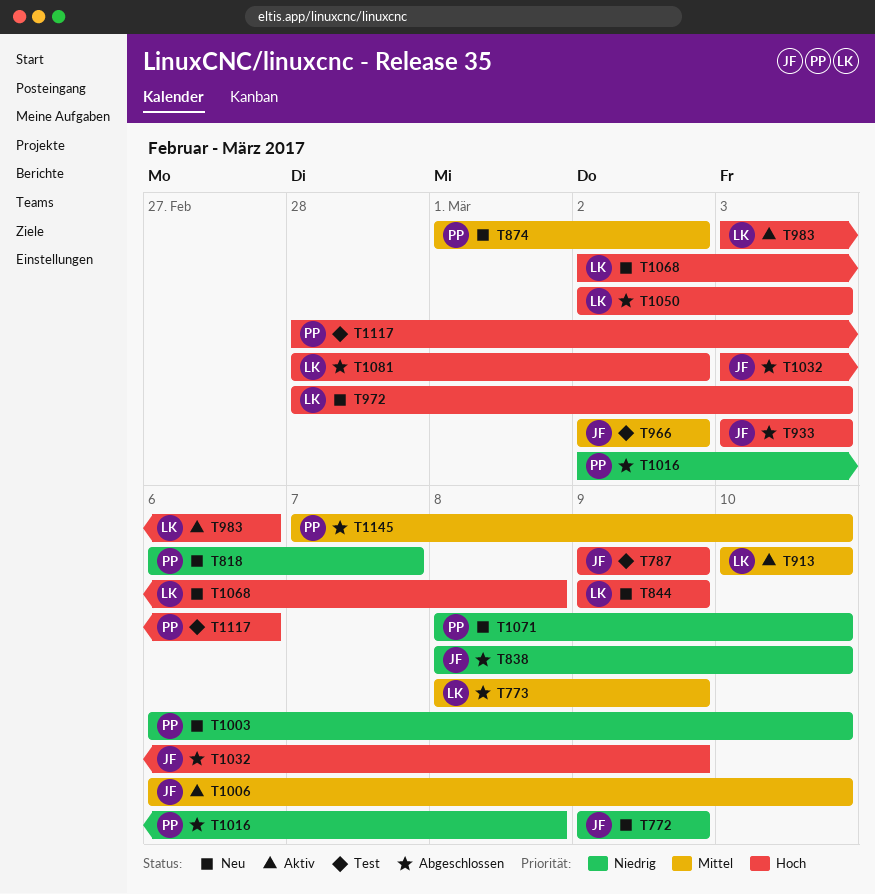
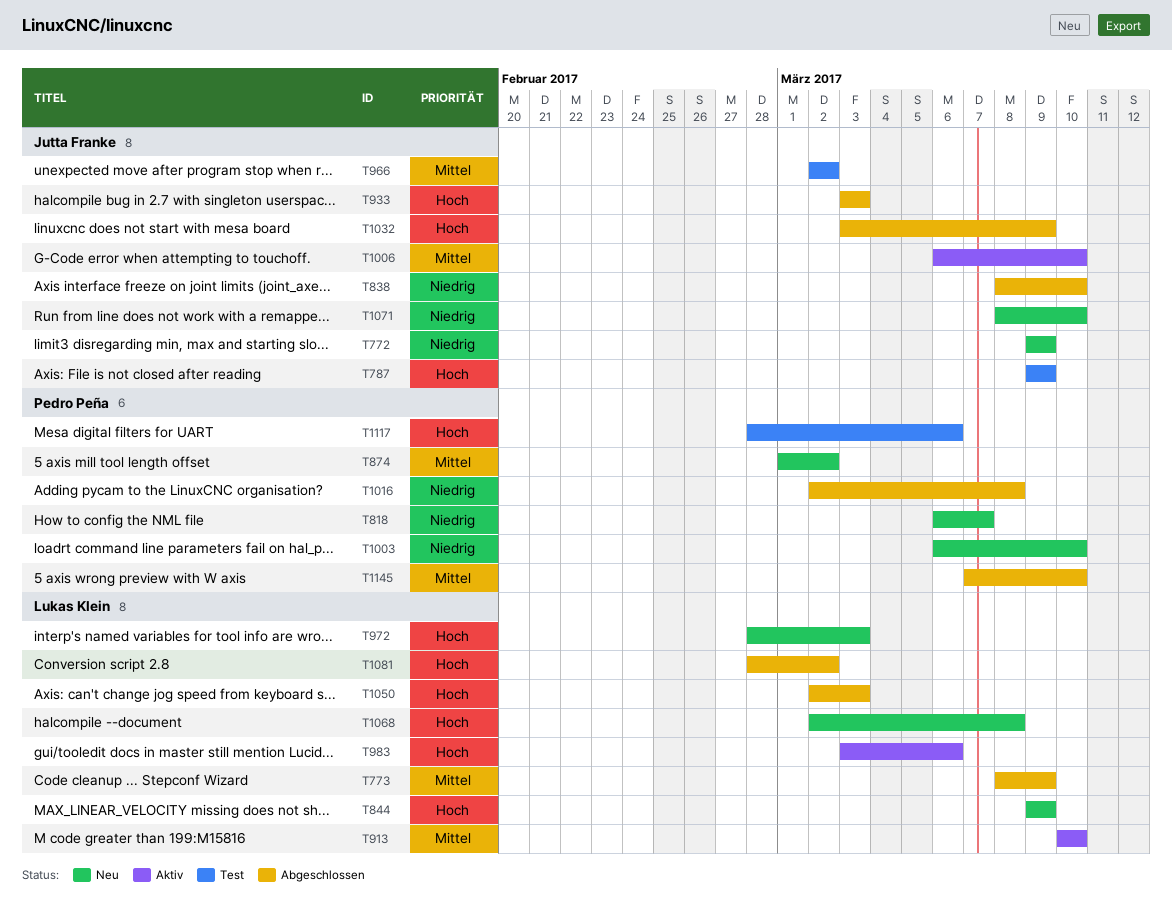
T1071, owner: Pedro Peña -> Jutta Franke

